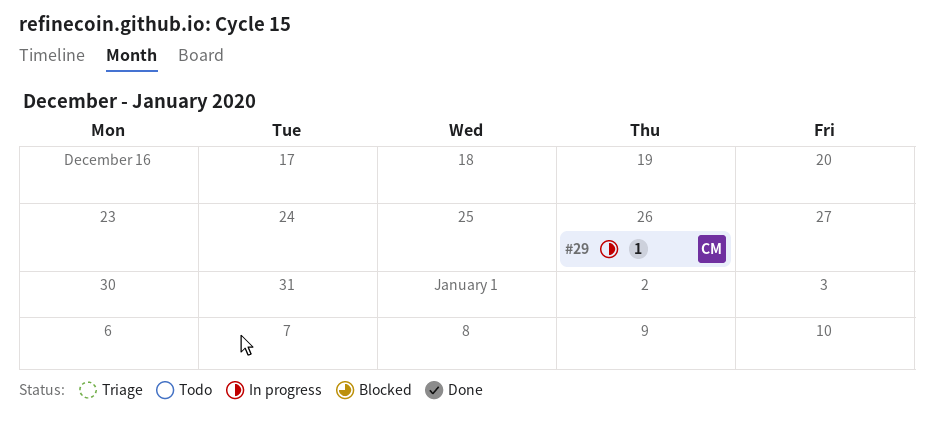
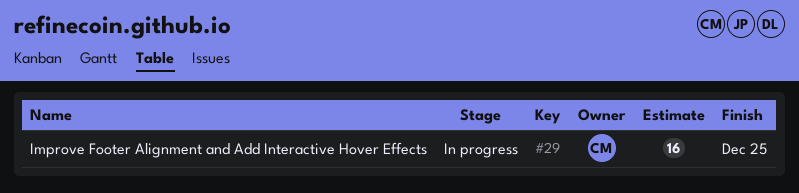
#29, estimate: 1 -> 16
#29, due: Dec 26 -> Dec 25

